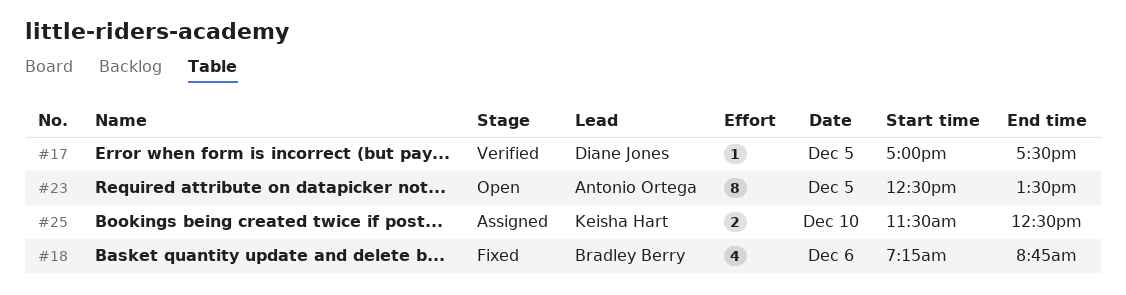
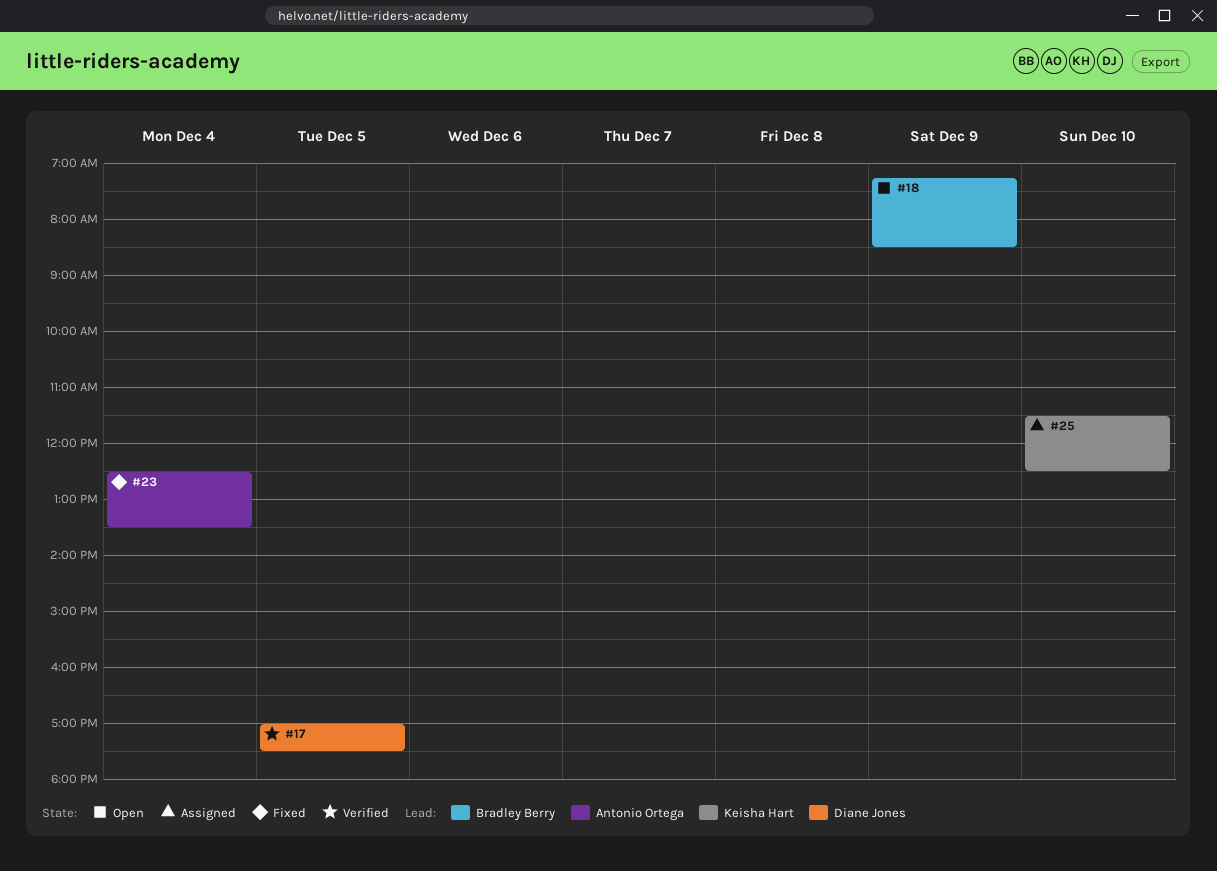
#18, status: Fixed -> Open
#18, day: Dec 6 -> Dec 9
#18, ends: 08:45 -> 08:30
#23, status: Open -> Fixed
#23, day: Dec 5 -> Dec 4

